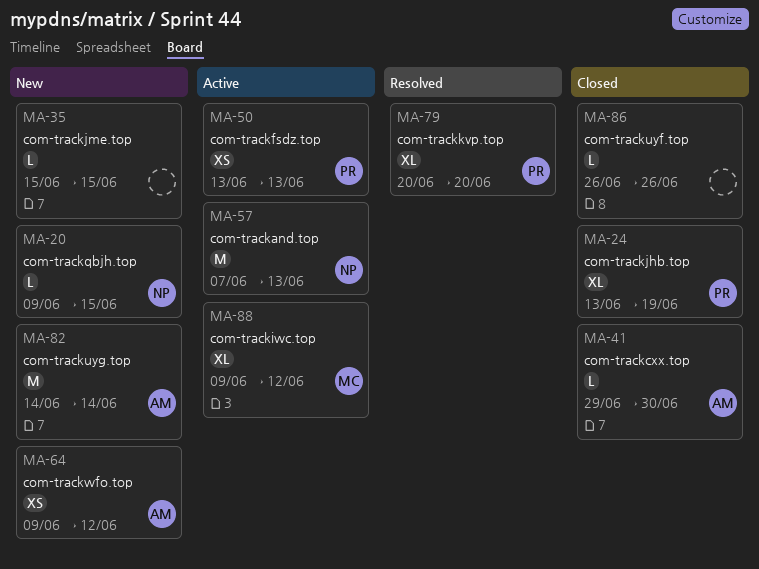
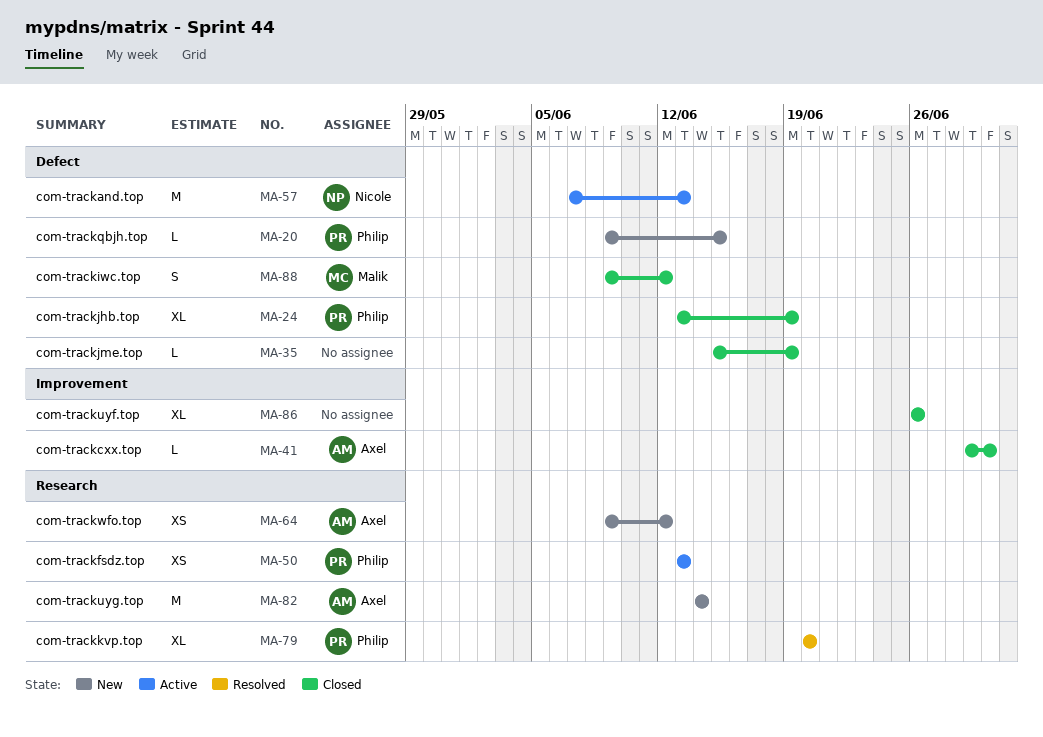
MA-20, owner: Nicole -> Philip
MA-35, status: New -> Closed
MA-35, due: Jun 15 -> Jun 19
MA-86, estimate: L -> XL
MA-88, status: Active -> Closed
MA-88, estimate: XL -> S

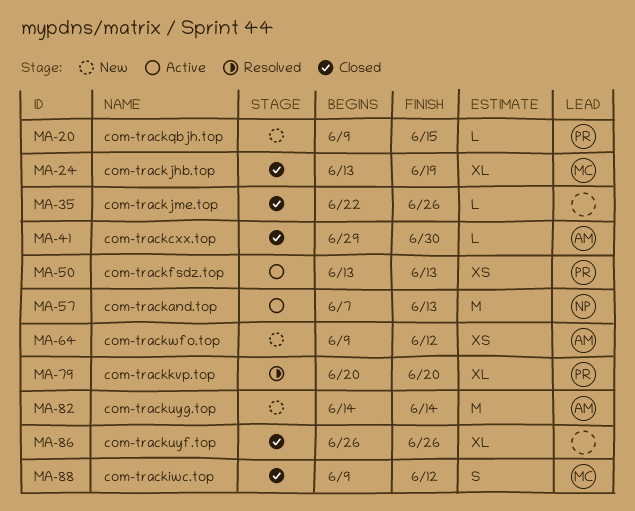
MA-24, owner: Philip -> Malik
MA-35, start: Jun 15 -> Jun 22
MA-35, due: Jun 19 -> Jun 26

